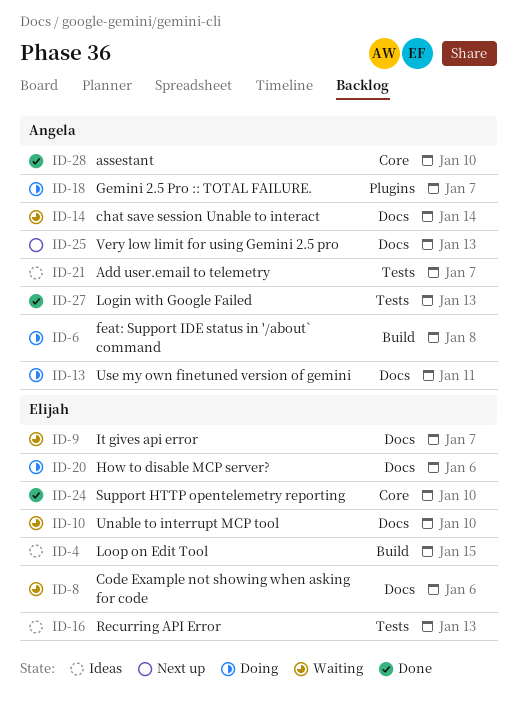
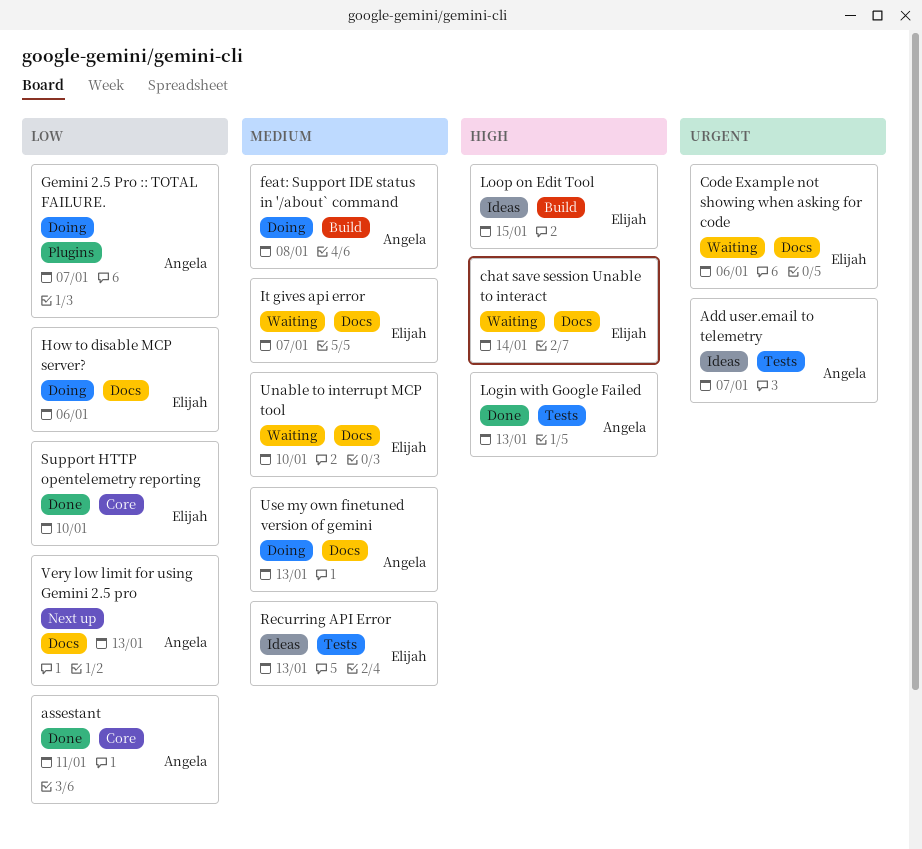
assestant, due: Jan 10 -> Jan 11
chat save session Unable to interact, owner: Angela -> Elijah
Use my own finetuned version of gemini, due: Jan 11 -> Jan 13

